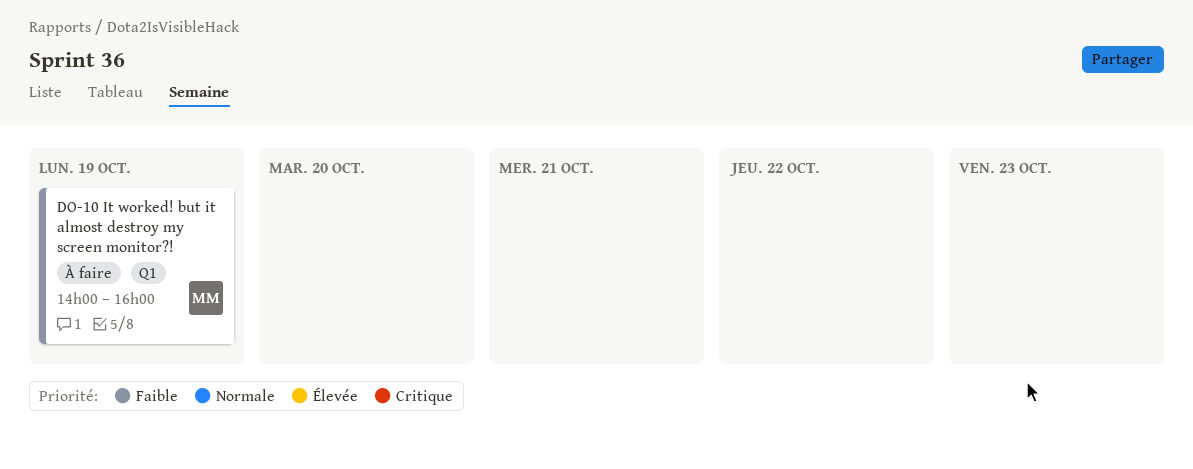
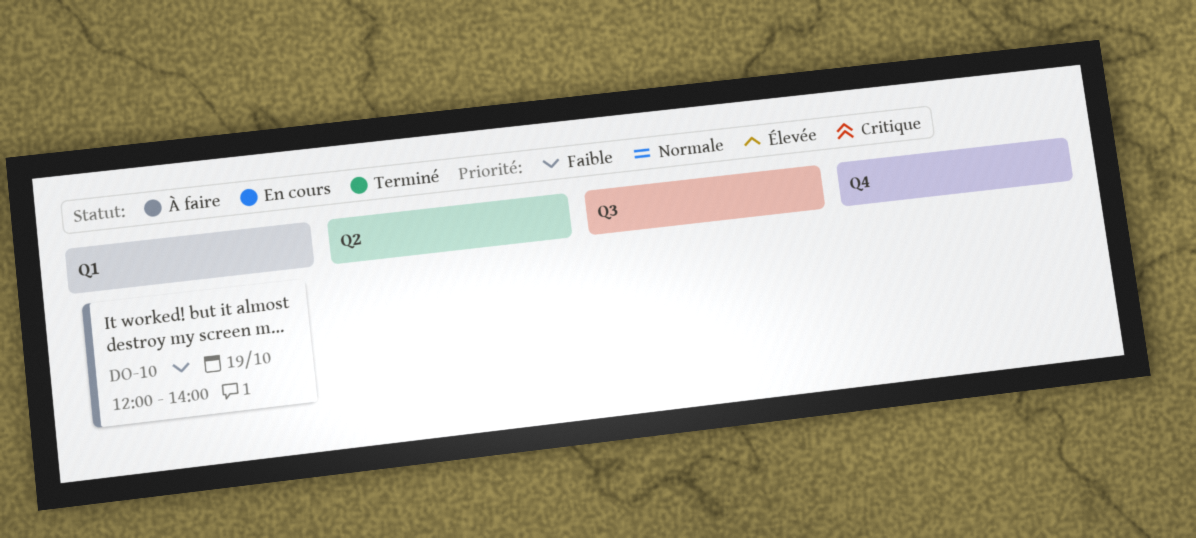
DO-10, begins: 14:00 -> 12:00
DO-10, ends: 16:00 -> 14:00

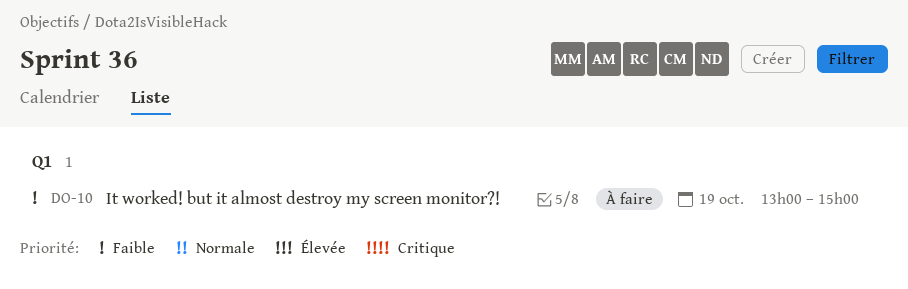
DO-10, begins: 12:00 -> 13:00
DO-10, ends: 14:00 -> 15:00

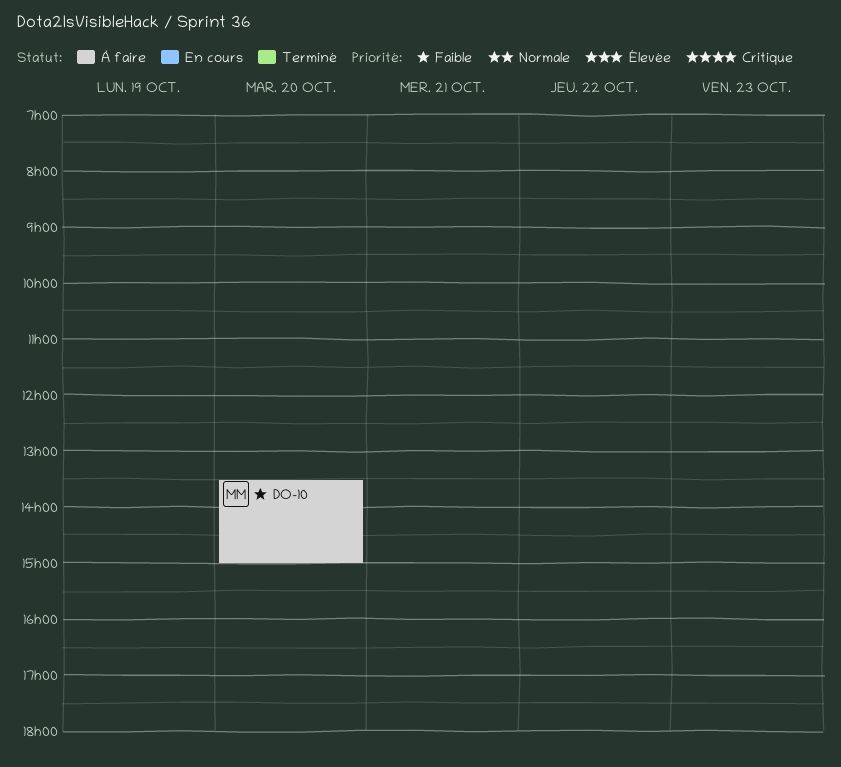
DO-10, day: Oct 19 -> Oct 20
DO-10, begins: 13:00 -> 13:30

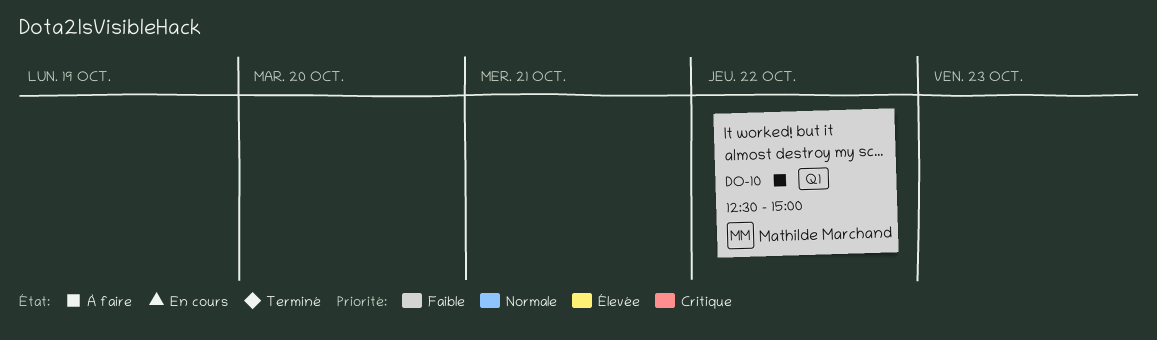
DO-10, day: Oct 20 -> Oct 22
DO-10, begins: 13:30 -> 12:30

